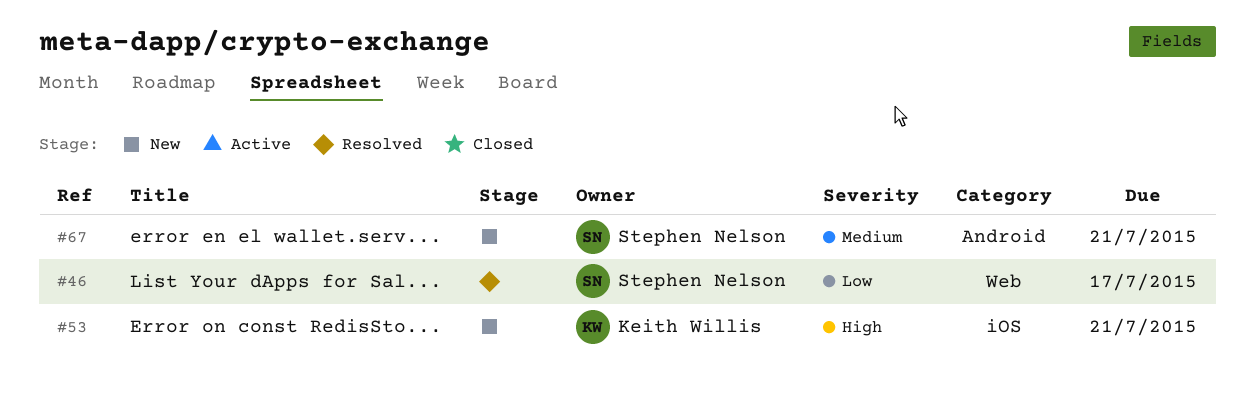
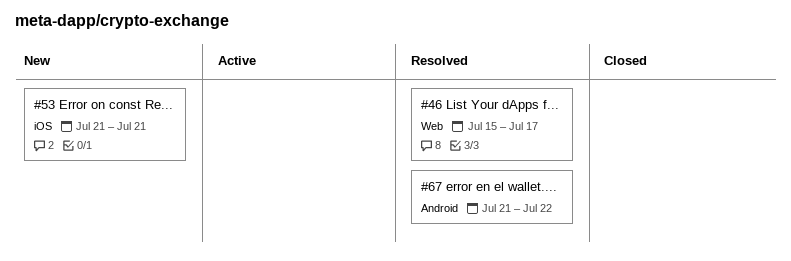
#67, status: New -> Resolved
#67, due: Jul 21 -> Jul 22

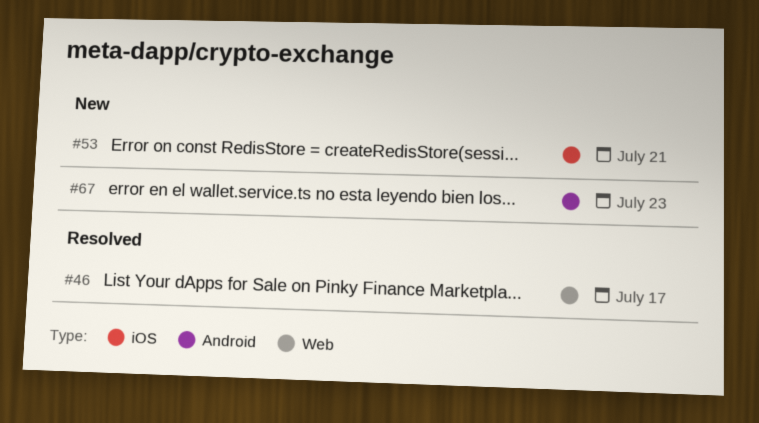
#67, status: Resolved -> New
#67, due: Jul 22 -> Jul 23

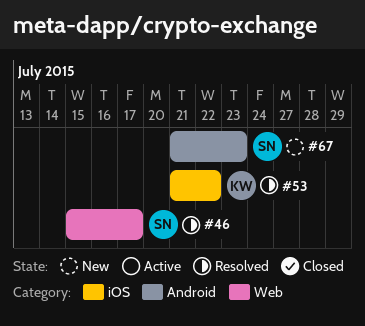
#53, status: New -> Resolved
#53, due: Jul 21 -> Jul 22

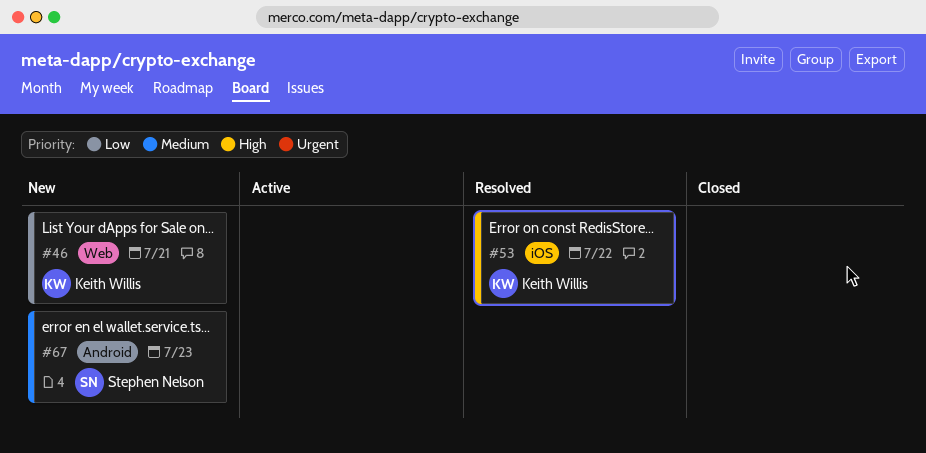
#46, status: Resolved -> New
#46, owner: Stephen Nelson -> Keith Willis
#46, due: Jul 17 -> Jul 21

